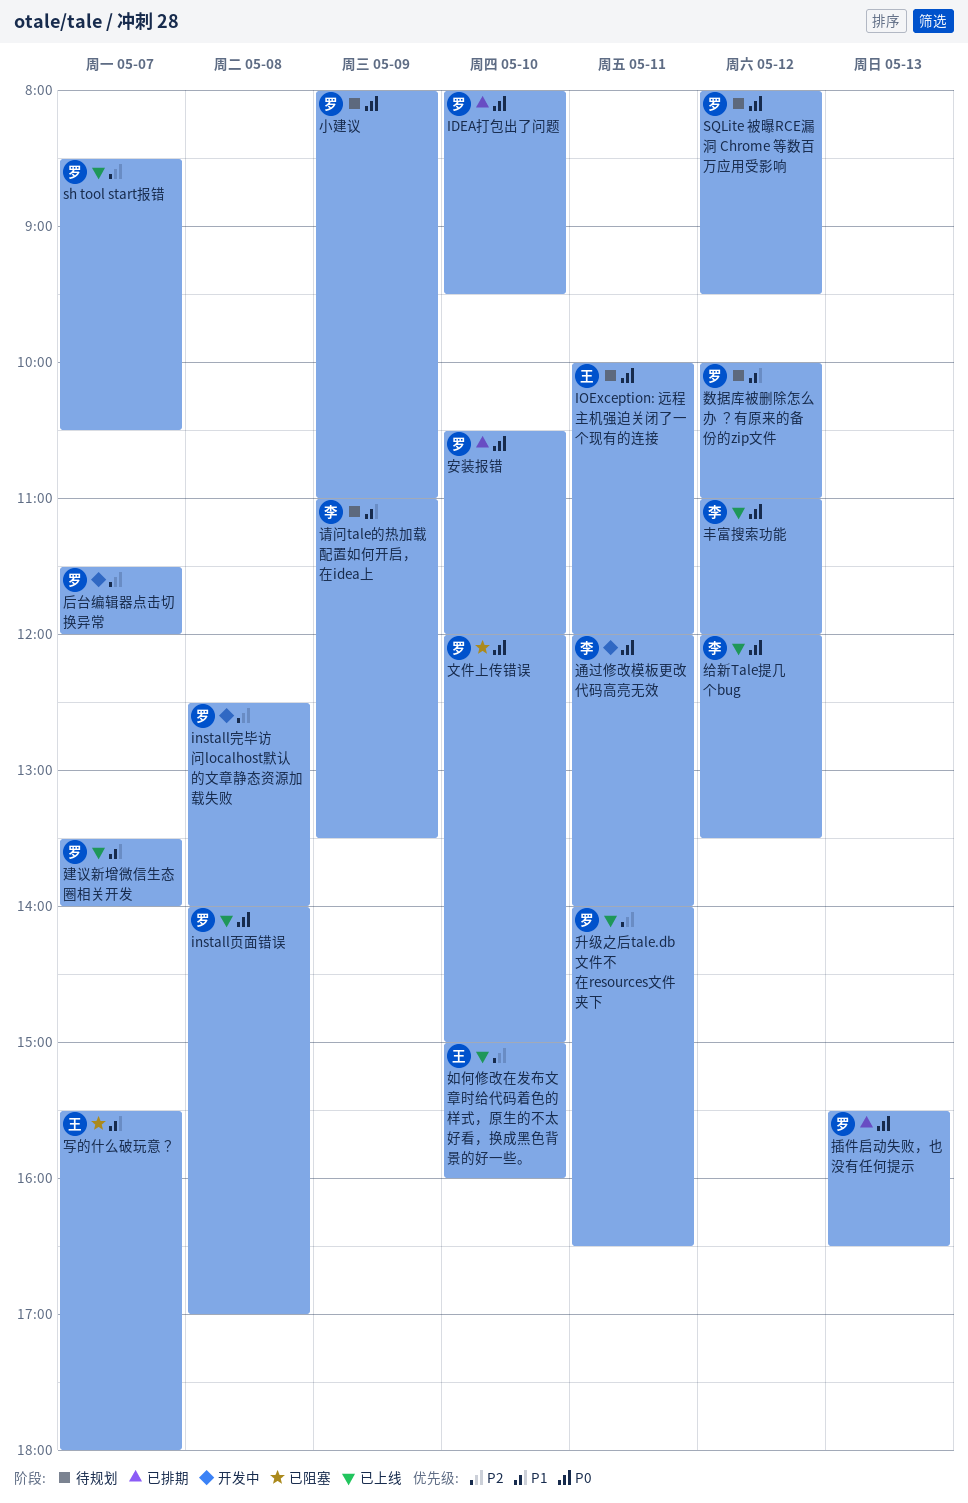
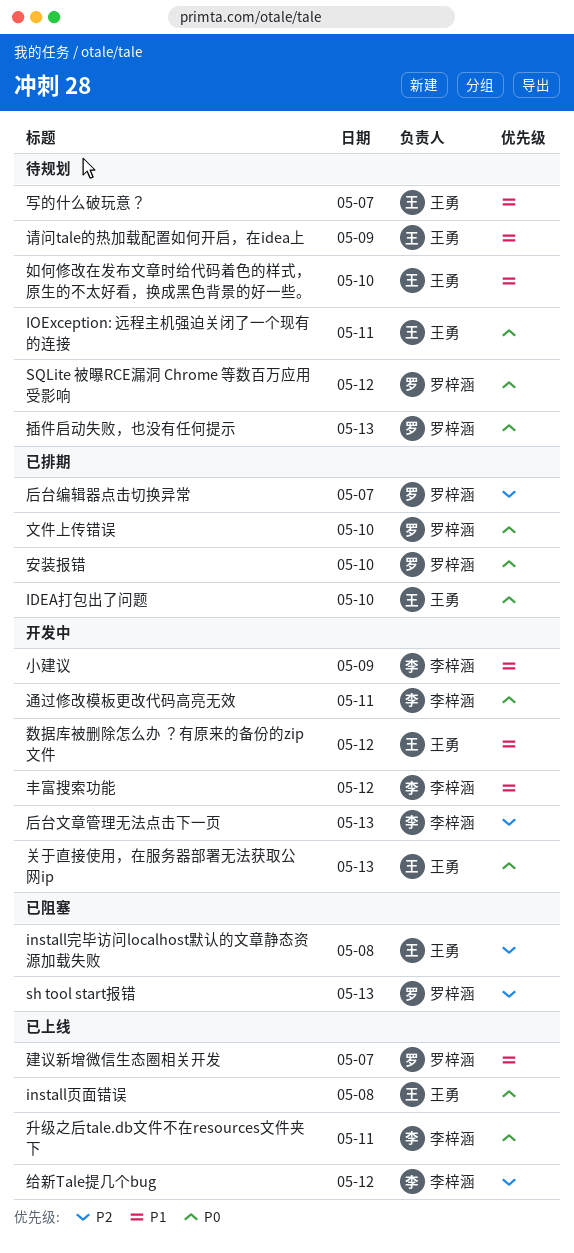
IDEA打包出了问题, owner: 罗梓涵 -> 王勇
install完毕访问localhost默认的文章静态资源加载失败, status: 开发中 -> 已阻塞
install完毕访问localhost默认的文章静态资源加载失败, owner: 罗梓涵 -> 王勇
install页面错误, owner: 罗梓涵 -> 王勇
sh tool start报错, status: 已上线 -> 已阻塞
sh tool start报错, day: May 7 -> May 13
丰富搜索功能, status: 已上线 -> 开发中
丰富搜索功能, priority: P0 -> P1
关于直接使用，在服务器部署无法获取公网ip: none -> present
写的什么破玩意？, status: 已阻塞 -> 待规划
升级之后tale.db文件不在resources文件夹下, owner: 罗梓涵 -> 李梓涵
升级之后tale.db文件不在resources文件夹下, priority: P2 -> P0
后台文章管理无法点击下一页: none -> present
后台编辑器点击切换异常, status: 开发中 -> 已排期
如何修改在发布文章时给代码着色的样式，原生的不太好看，换成黑色背景的好一些。, status: 已上线 -> 待规划
如何修改在发布文章时给代码着色的样式，原生的不太好看，换成黑色背景的好一些。, priority: P2 -> P1
小建议, status: 待规划 -> 开发中
小建议, owner: 罗梓涵 -> 李梓涵
小建议, priority: P0 -> P1
插件启动失败，也没有任何提示, status: 已排期 -> 待规划
数据库被删除怎么办 ？有原来的备份的zip文件, status: 待规划 -> 开发中
数据库被删除怎么办 ？有原来的备份的zip文件, owner: 罗梓涵 -> 王勇
文件上传错误, status: 已阻塞 -> 已排期
给新Tale提几个bug, priority: P0 -> P2
请问tale的热加载配置如何开启，在idea上, owner: 李梓涵 -> 王勇

